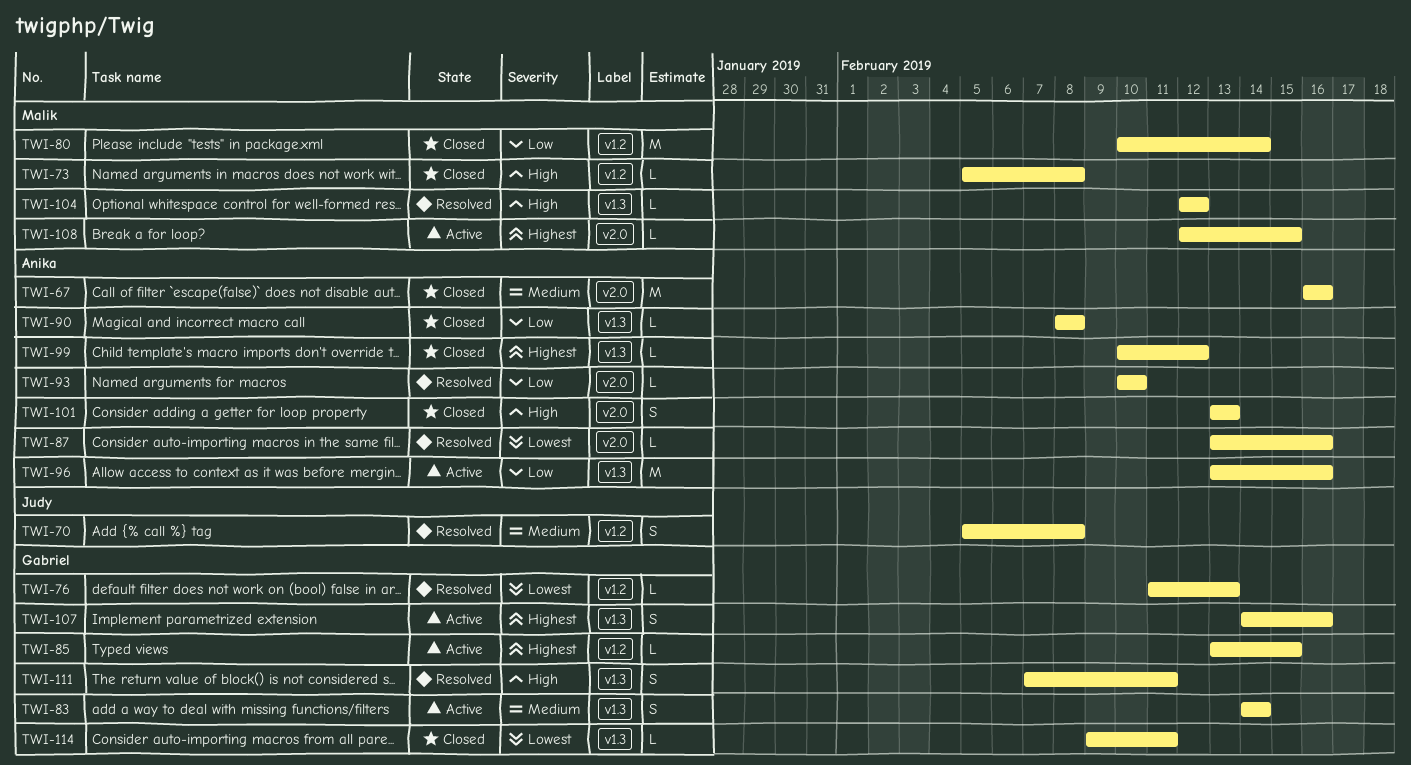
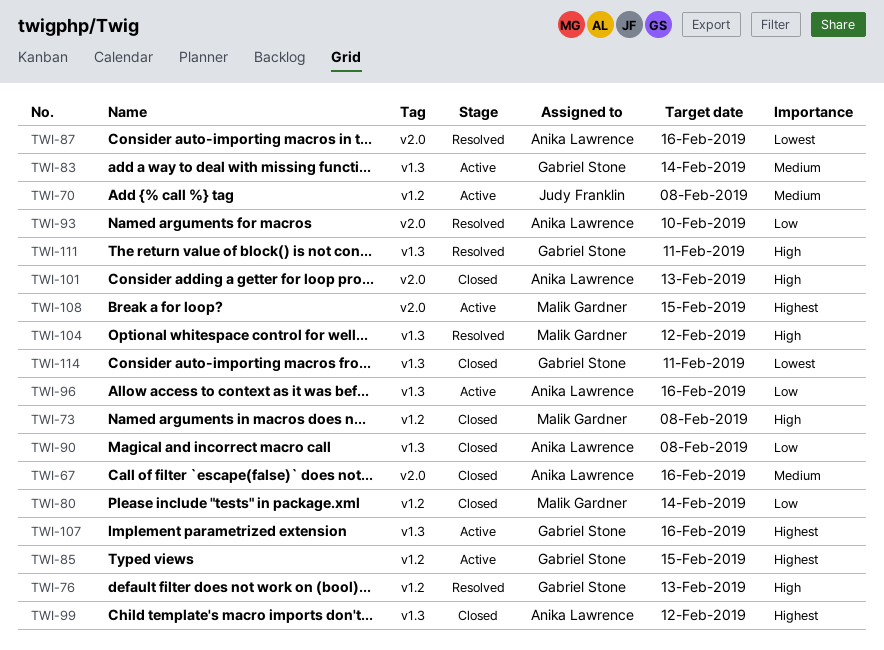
TWI-70, status: Resolved -> Active
TWI-76, priority: Lowest -> High

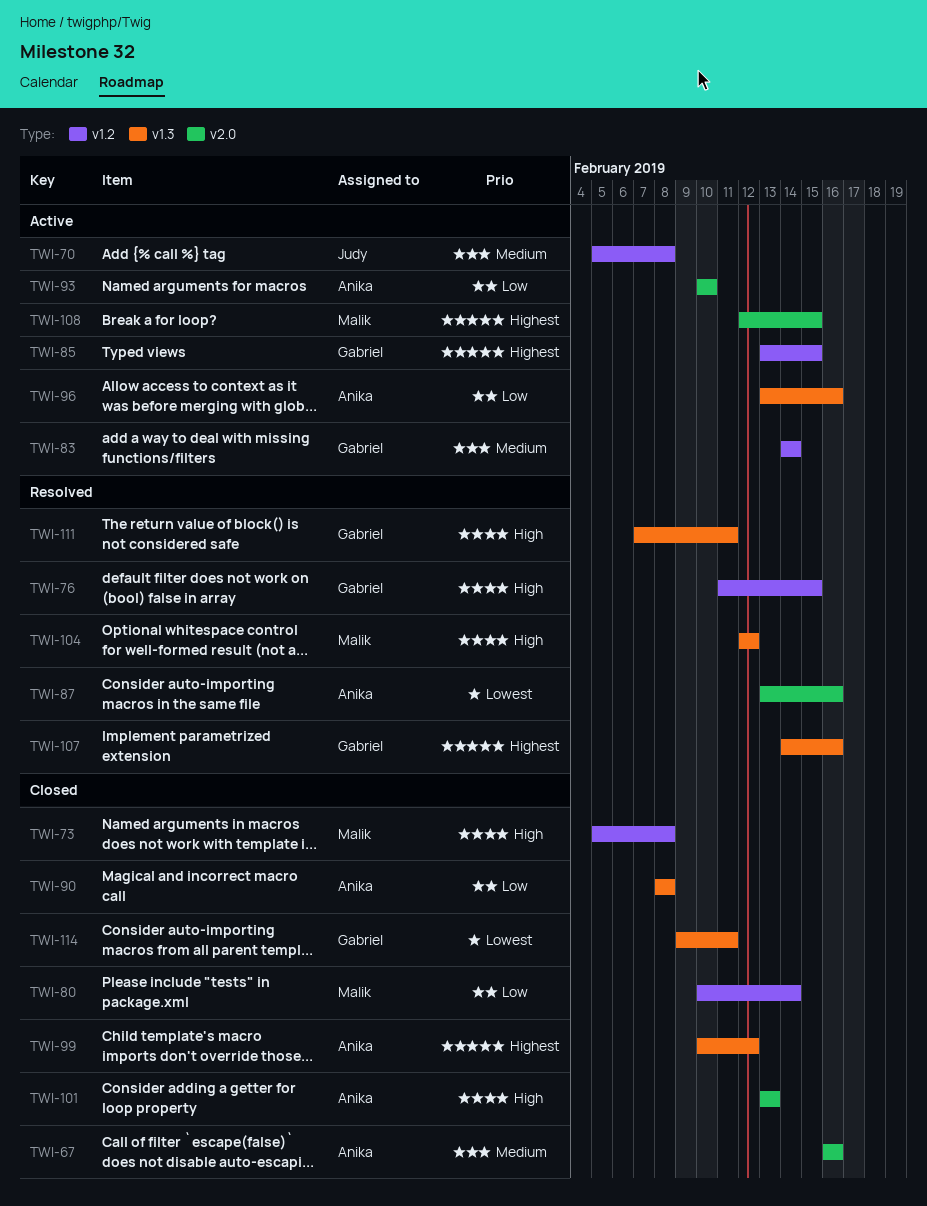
TWI-76, due: Feb 13 -> Feb 15
TWI-83, label: v1.3 -> v1.2
TWI-93, status: Resolved -> Active
TWI-107, status: Active -> Resolved

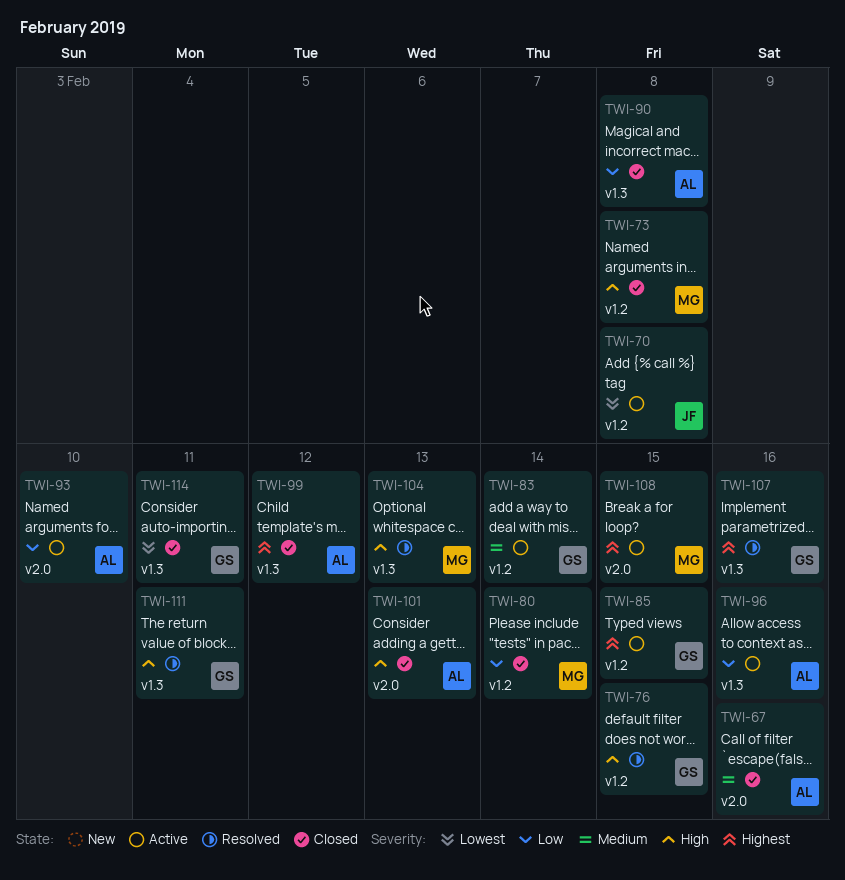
TWI-70, priority: Medium -> Lowest
TWI-87: present -> none
TWI-104, due: Feb 12 -> Feb 13

